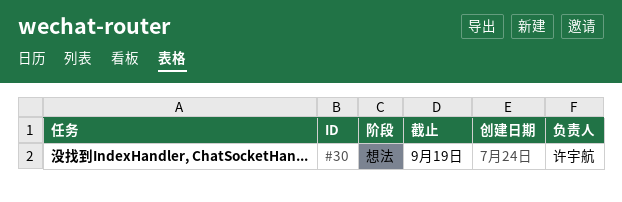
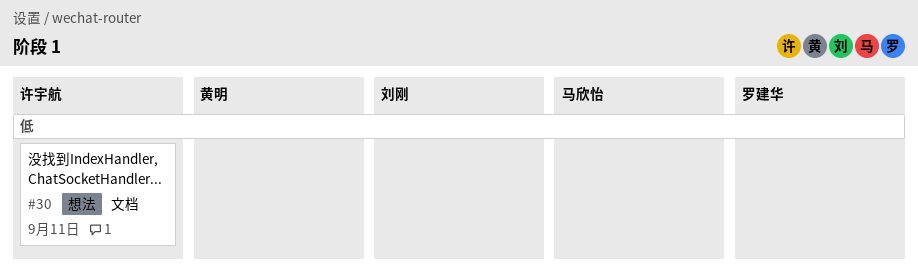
#30, due: Sep 19 -> Sep 11

